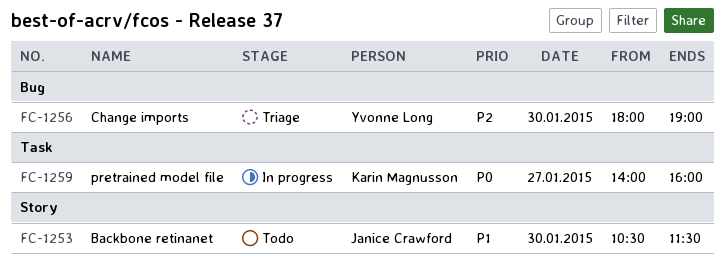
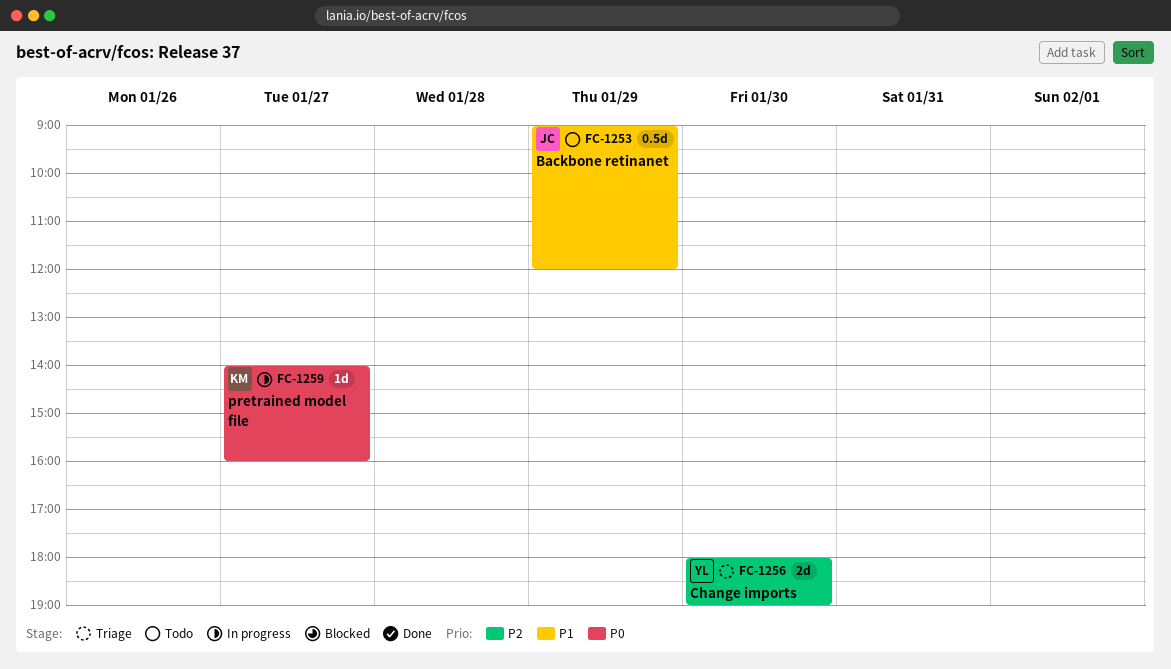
FC-1253, day: Jan 30 -> Jan 29
FC-1253, begins: 10:30 -> 09:00
FC-1253, ends: 11:30 -> 12:00

